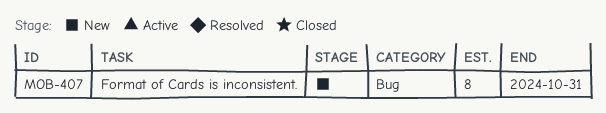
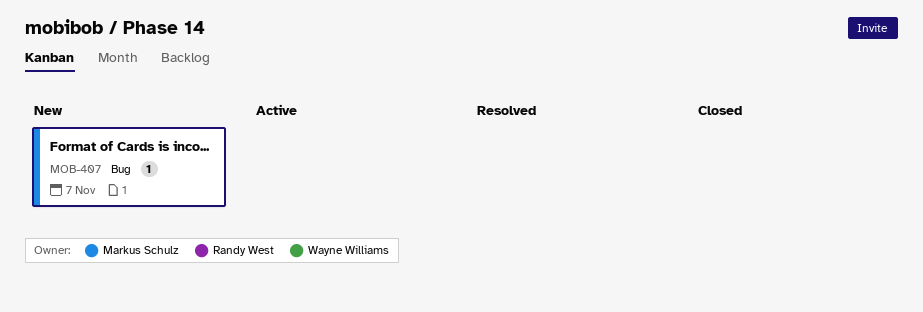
MOB-407, estimate: 8 -> 1
MOB-407, due: Oct 31 -> Nov 7

